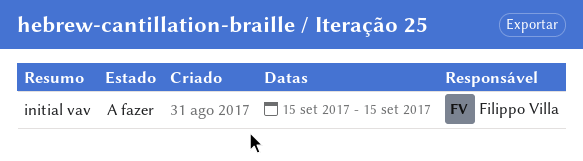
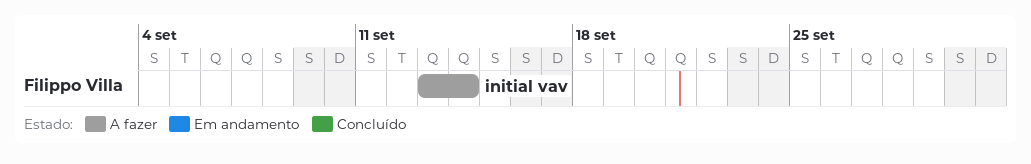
initial vav, start: Sep 15 -> Sep 13
initial vav, due: Sep 15 -> Sep 14

